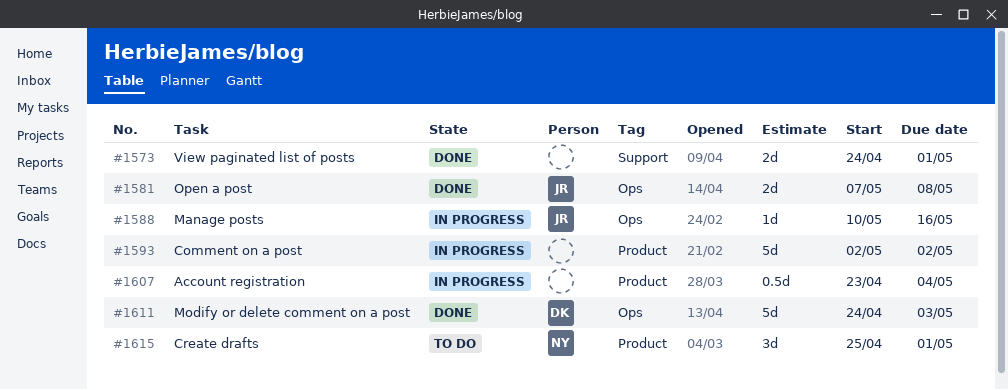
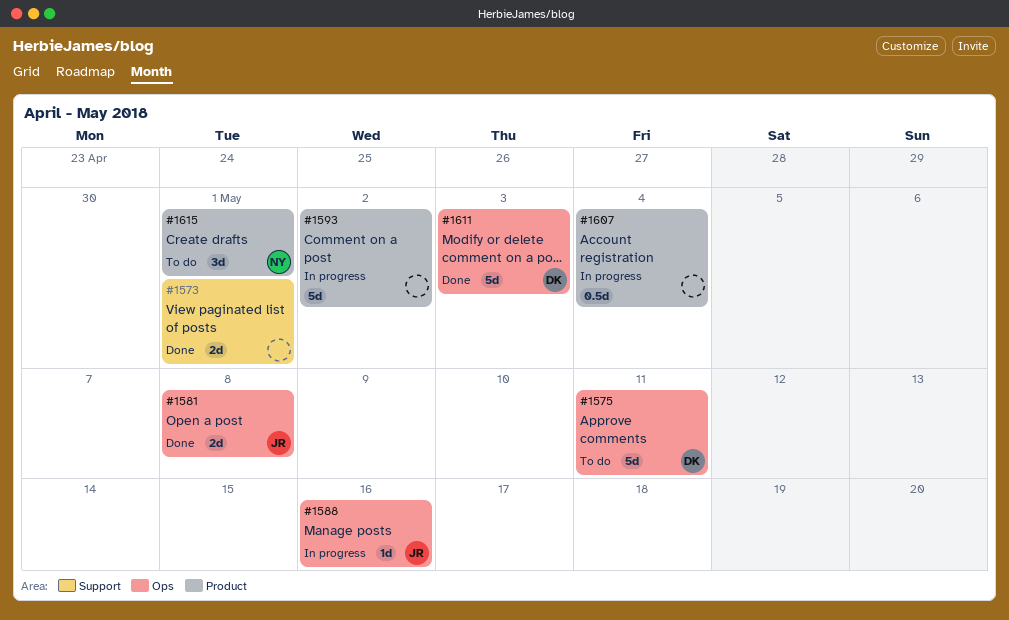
#1575: none -> present

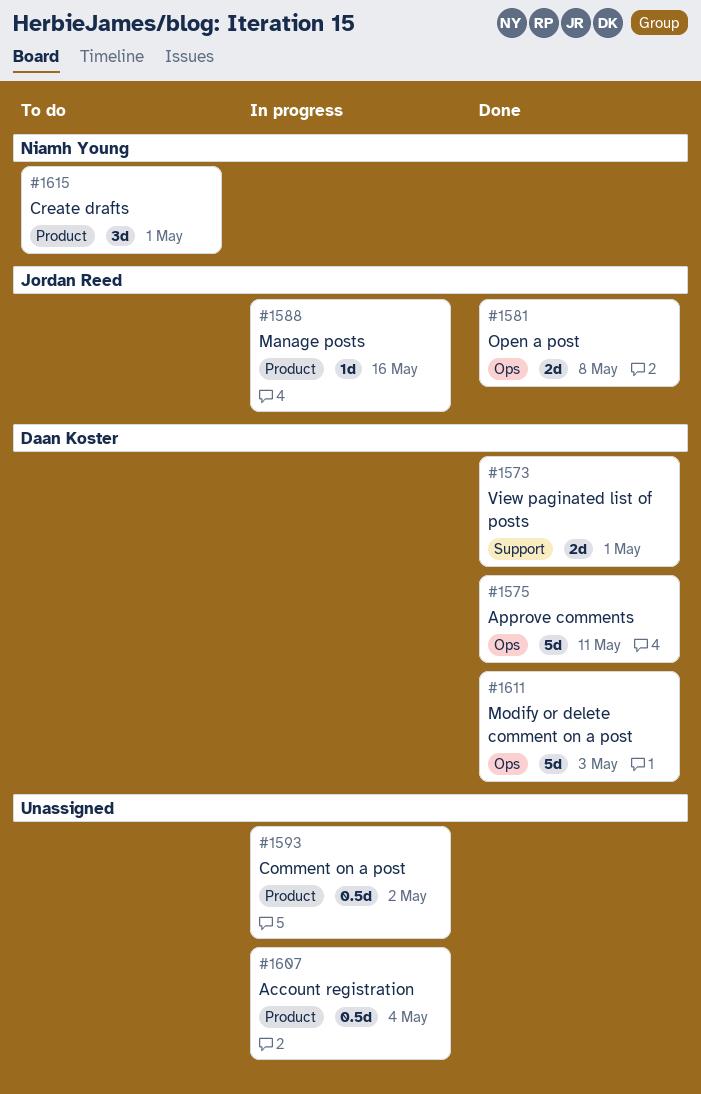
#1573, owner: none -> Daan Koster
#1575, status: To do -> Done
#1588, label: Ops -> Product
#1593, estimate: 5d -> 0.5d

